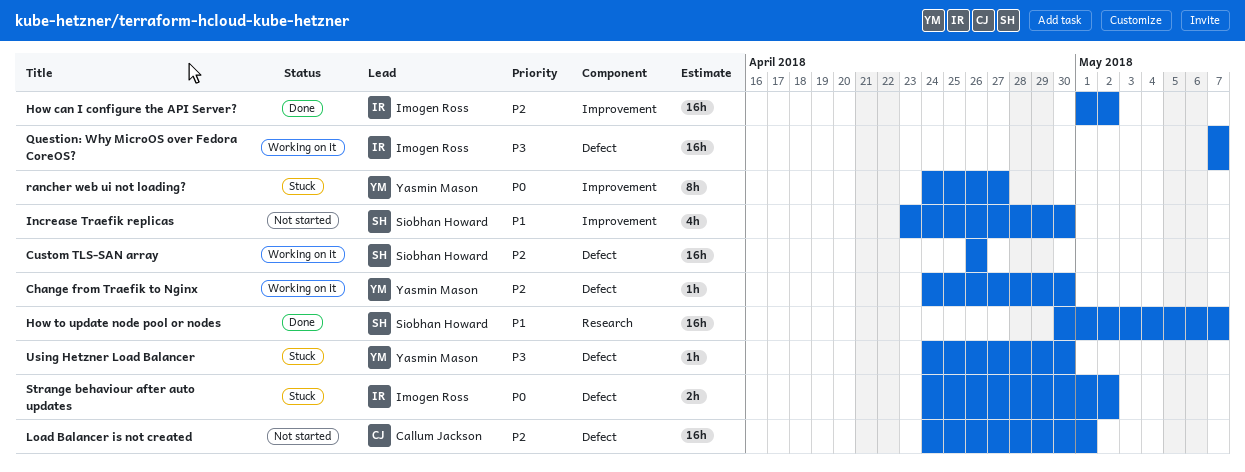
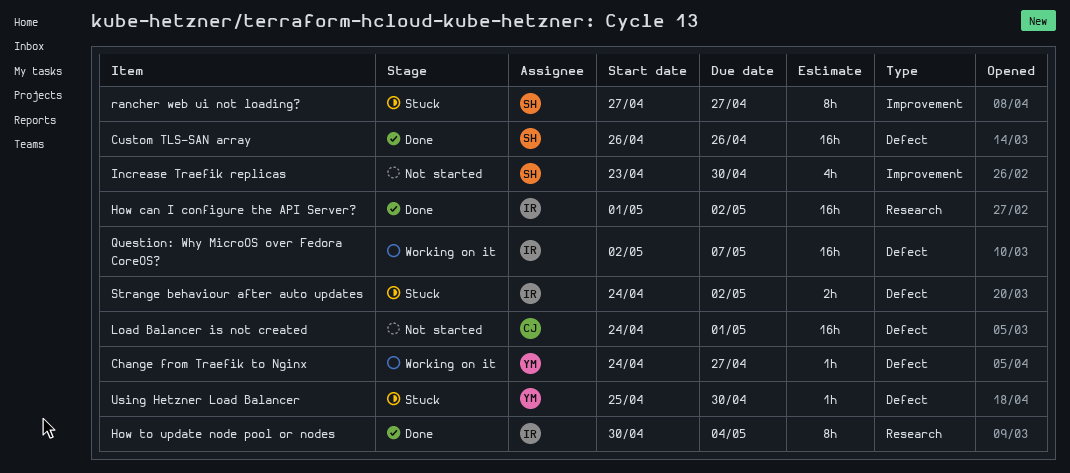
Change from Traefik to Nginx, due: Apr 30 -> Apr 27
Custom TLS-SAN array, status: Working on it -> Done
How can I configure the API Server?, label: Improvement -> Research
How to update node pool or nodes, owner: Siobhan Howard -> Imogen Ross
How to update node pool or nodes, estimate: 16h -> 8h
How to update node pool or nodes, due: May 7 -> May 4
Question: Why MicroOS over Fedora CoreOS?, start: May 7 -> May 2
rancher web ui not loading?, owner: Yasmin Mason -> Siobhan Howard
rancher web ui not loading?, start: Apr 24 -> Apr 27
Using Hetzner Load Balancer, start: Apr 24 -> Apr 25

